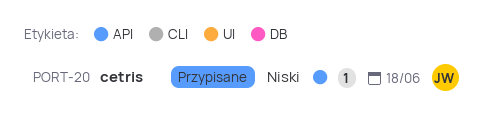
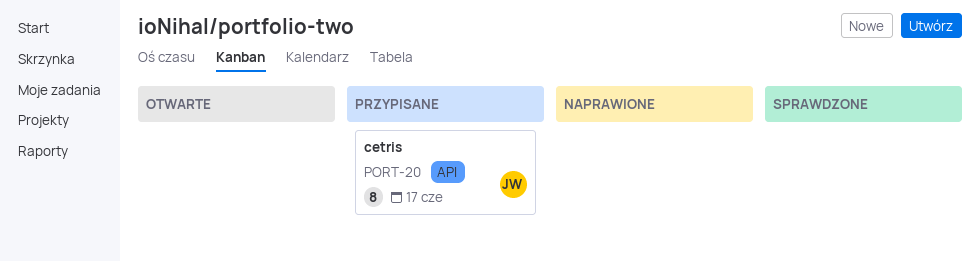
PORT-20, estimate: 1 -> 8
PORT-20, due: Jun 18 -> Jun 17

